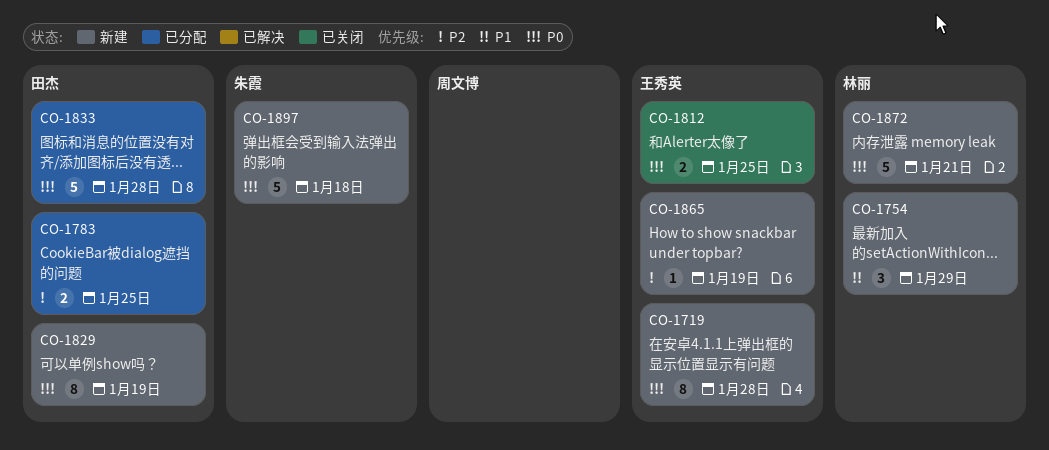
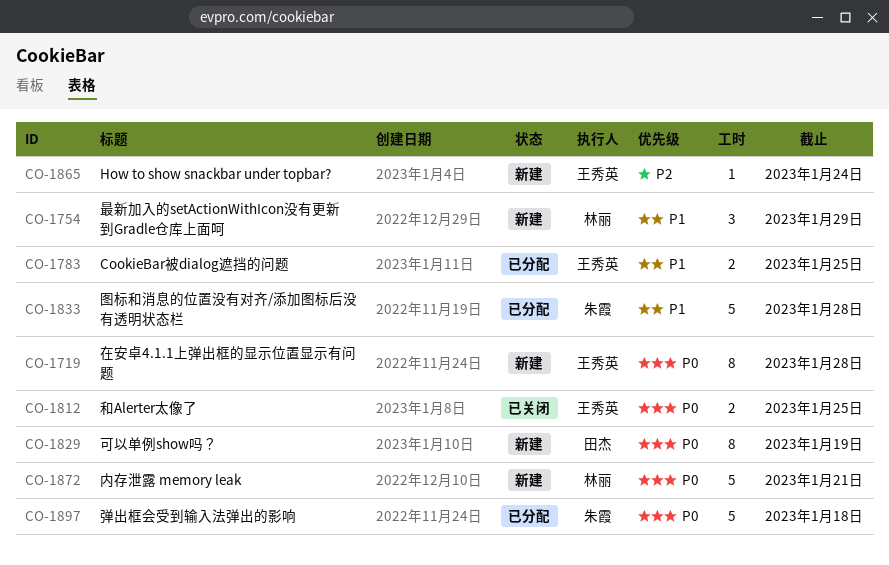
CO-1783, owner: 田杰 -> 王秀英
CO-1783, priority: P2 -> P1
CO-1833, owner: 田杰 -> 朱霞
CO-1833, priority: P0 -> P1
CO-1865, due: Jan 19 -> Jan 24
CO-1897, status: 新建 -> 已分配

